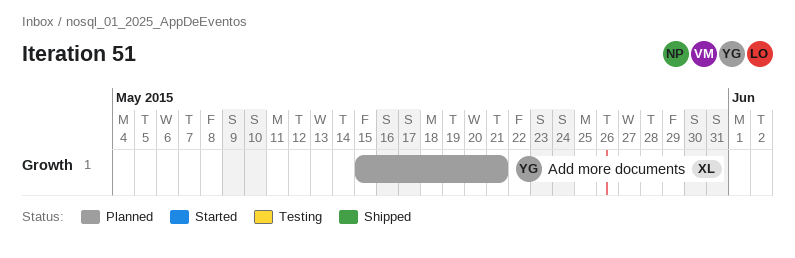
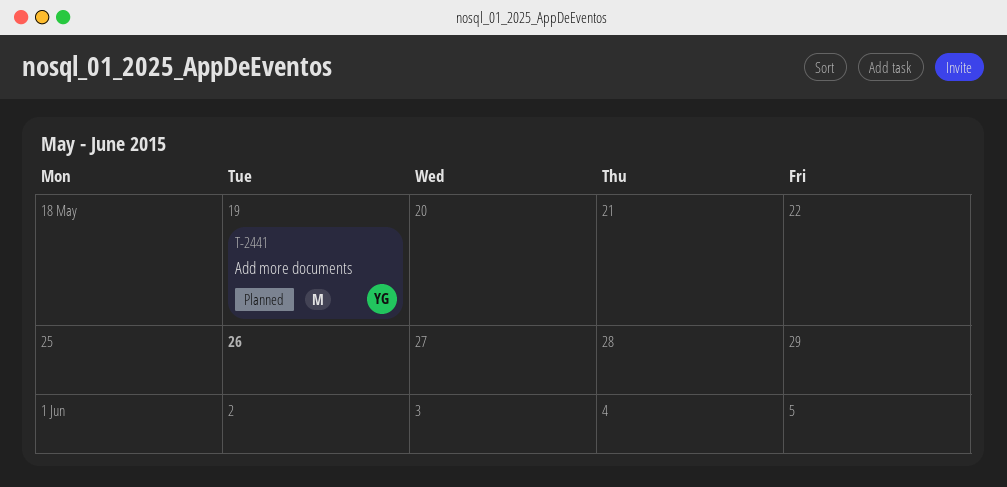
Add more documents, estimate: XL -> M
Add more documents, due: May 21 -> May 19

